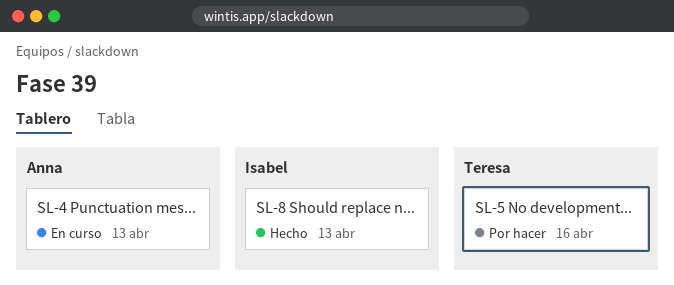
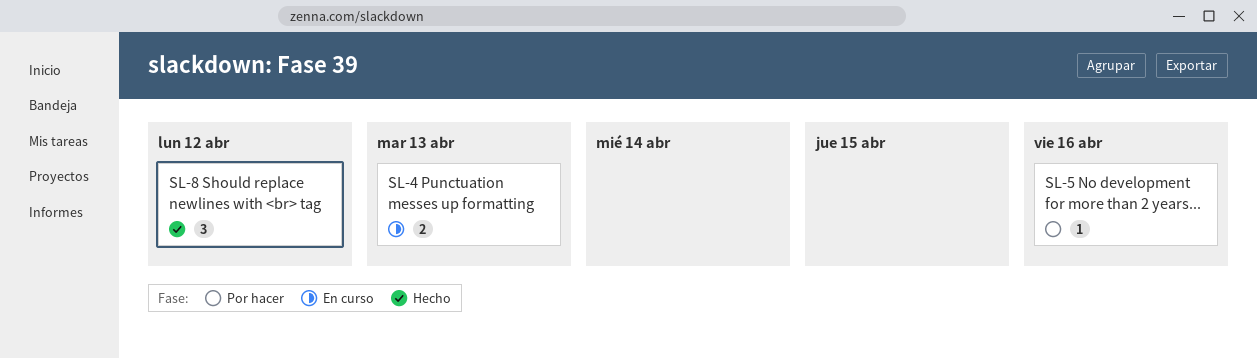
SL-8, due: Apr 13 -> Apr 12

